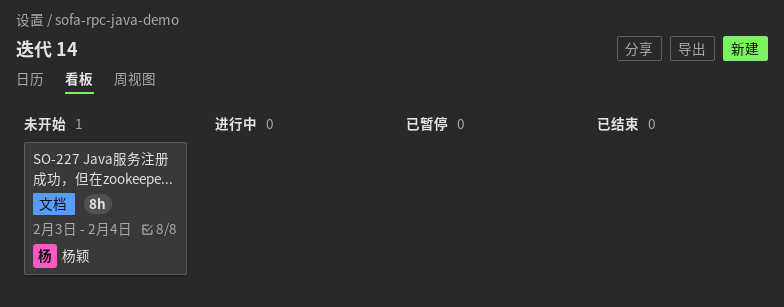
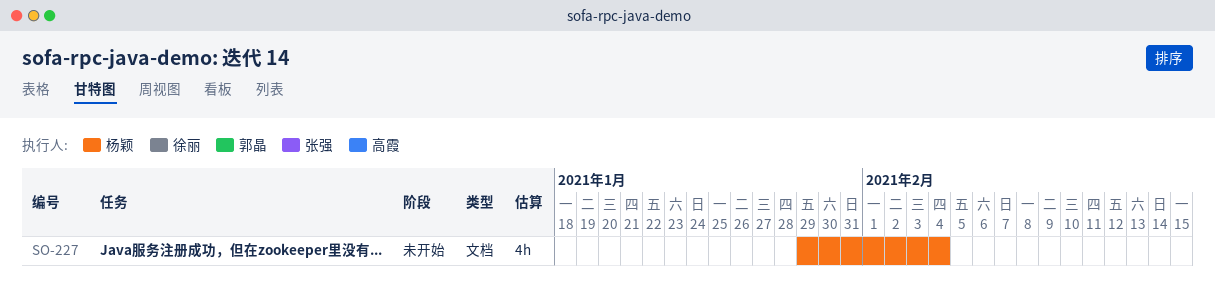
SO-227, estimate: 8h -> 4h
SO-227, start: Feb 3 -> Jan 29

